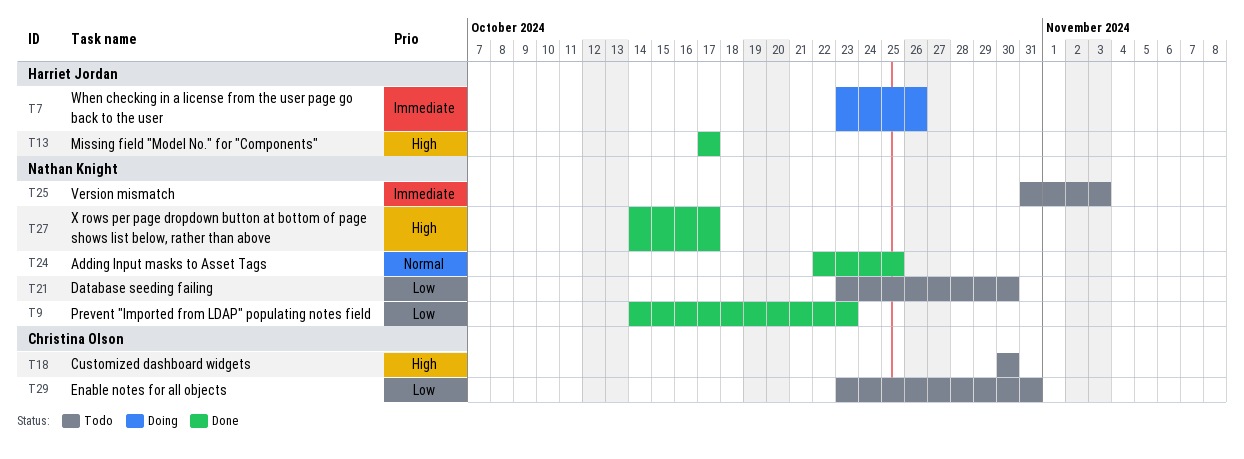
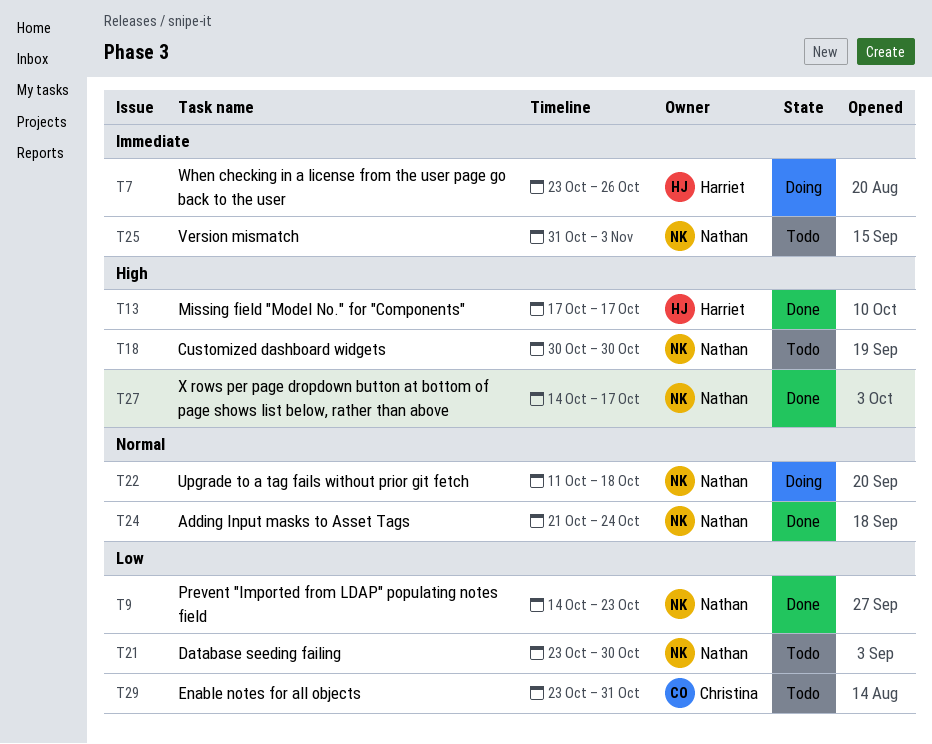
T18, owner: Christina Olson -> Nathan Knight
T22: none -> present
T24, start: Oct 22 -> Oct 21
T24, due: Oct 25 -> Oct 24

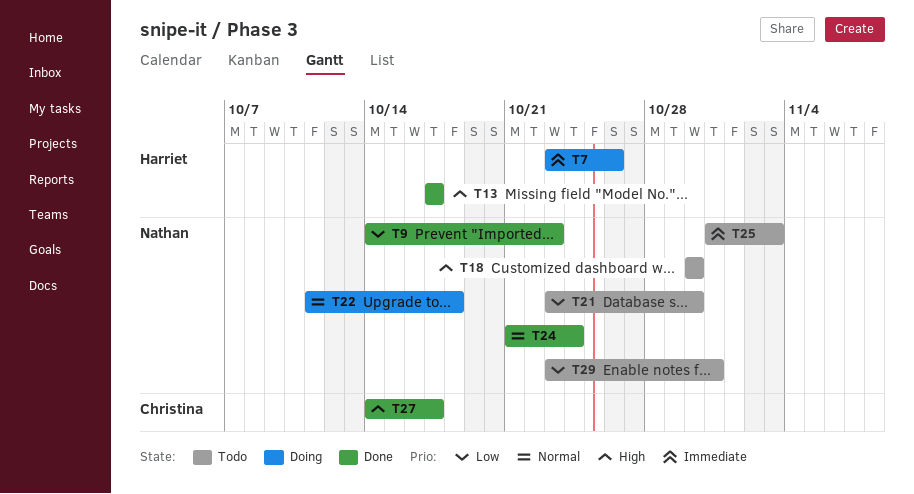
T27, owner: Nathan -> Christina
T29, owner: Christina -> Nathan

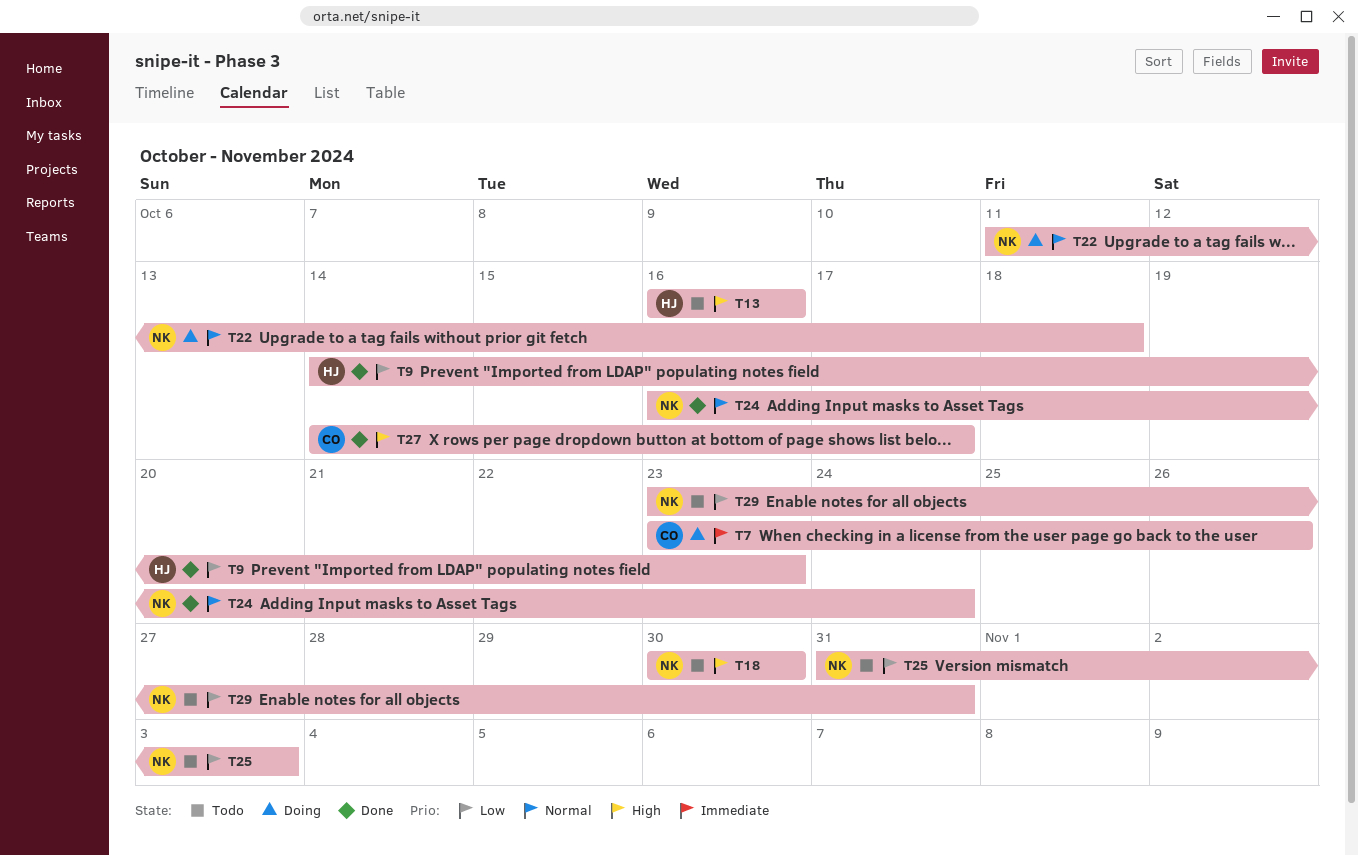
T7, owner: Harriet -> Christina
T9, owner: Nathan -> Harriet
T13, status: Done -> Todo
T13, start: Oct 17 -> Oct 16
T13, due: Oct 17 -> Oct 16
T21: present -> none
T24, start: Oct 21 -> Oct 16
T25, priority: Immediate -> Low

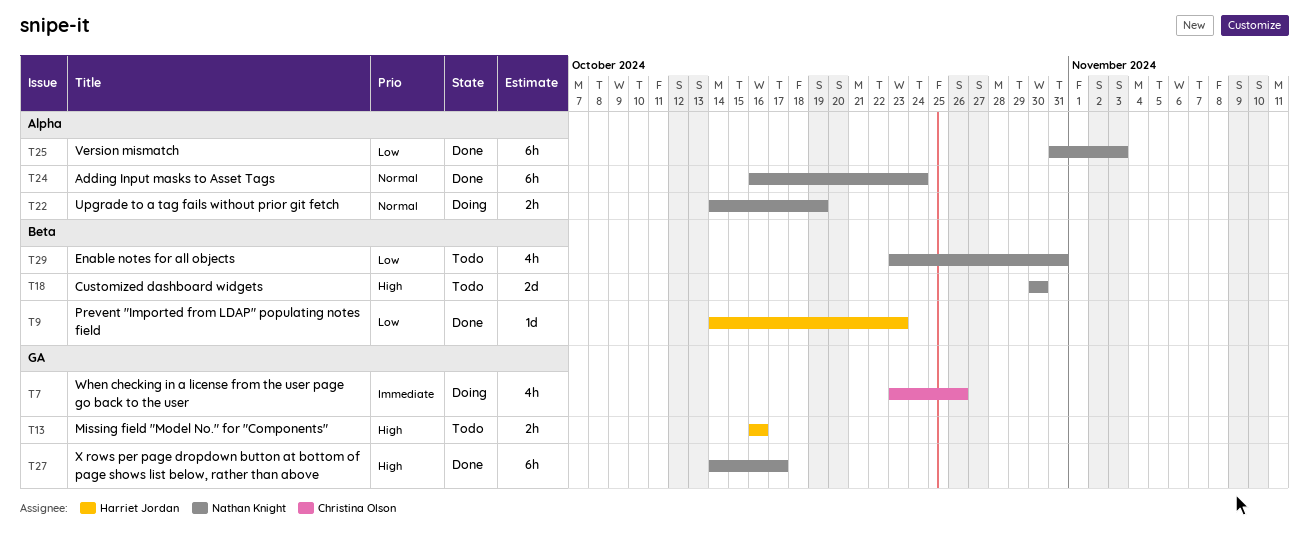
T22, start: Oct 11 -> Oct 14
T22, due: Oct 18 -> Oct 19
T25, status: Todo -> Done
T27, owner: Christina Olson -> Nathan Knight

